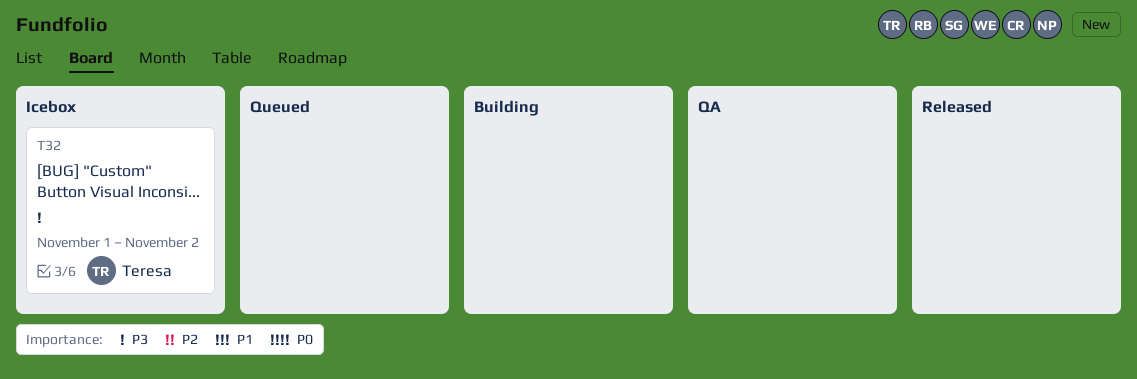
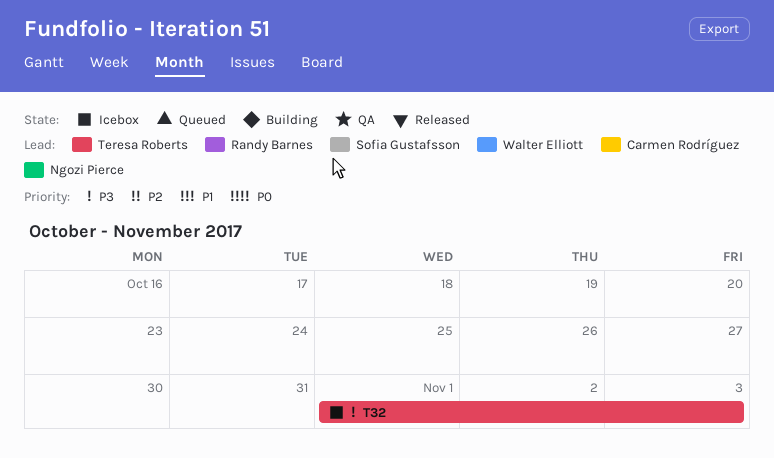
T32, due: Nov 2 -> Nov 3

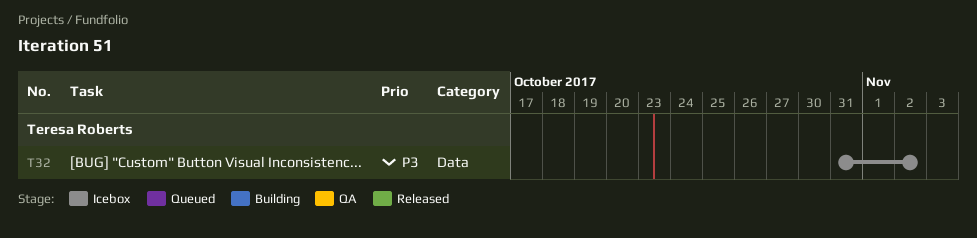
T32, start: Nov 1 -> Oct 31
T32, due: Nov 3 -> Nov 2

